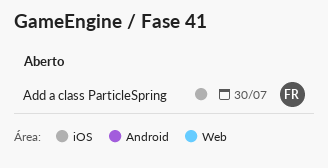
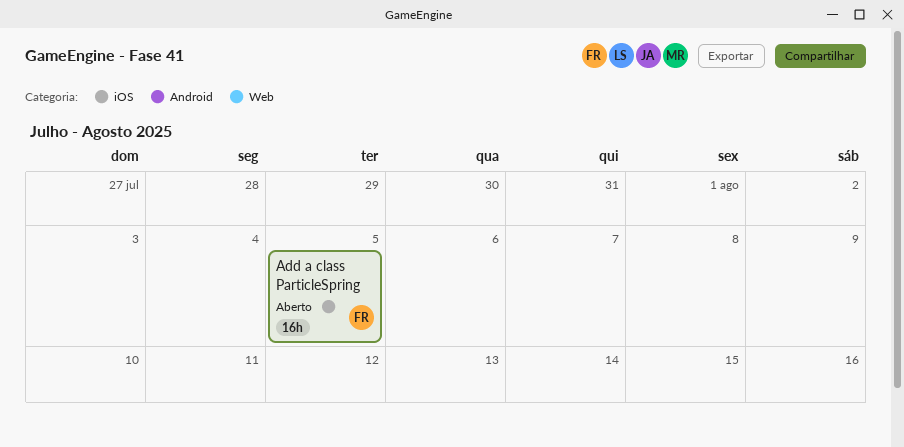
Add a class ParticleSpring, due: Jul 30 -> Aug 5

